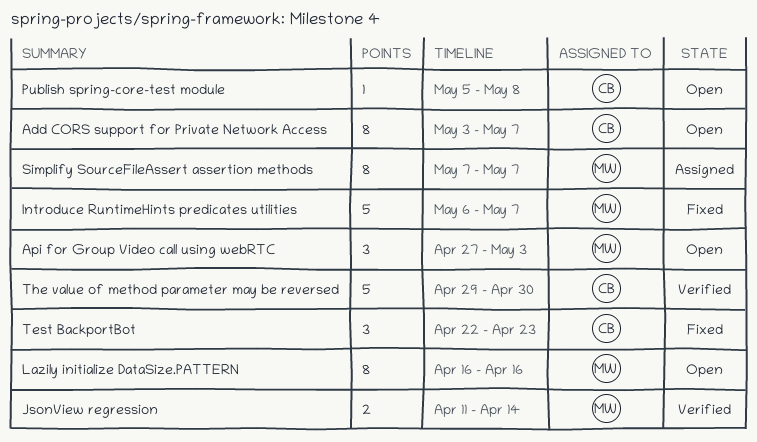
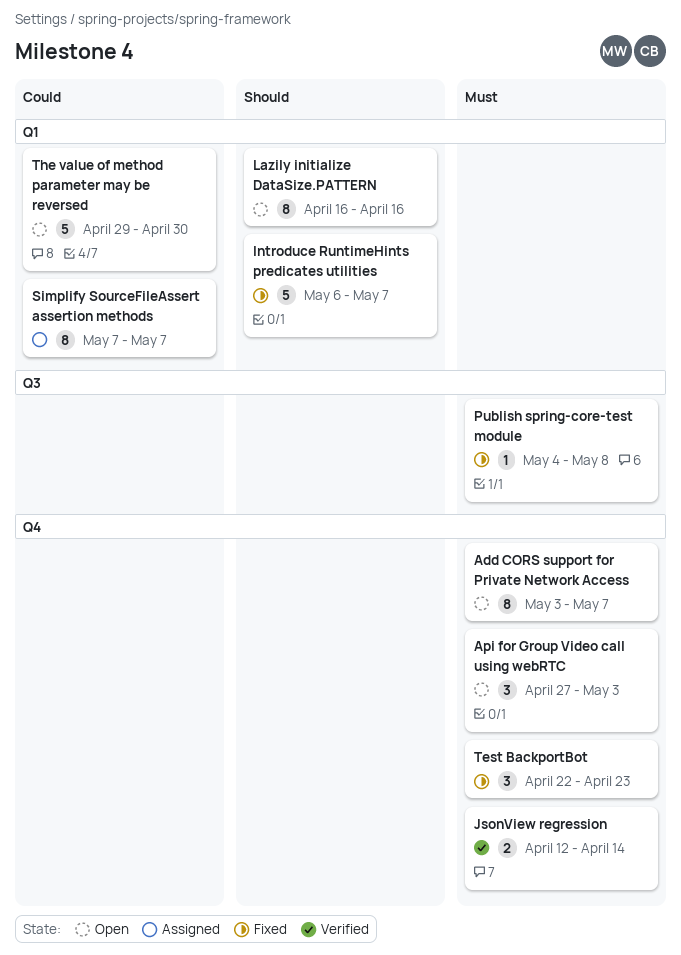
JsonView regression, start: Apr 11 -> Apr 12
Publish spring-core-test module, status: Open -> Fixed
Publish spring-core-test module, start: May 5 -> May 4
The value of method parameter may be reversed, status: Verified -> Open

